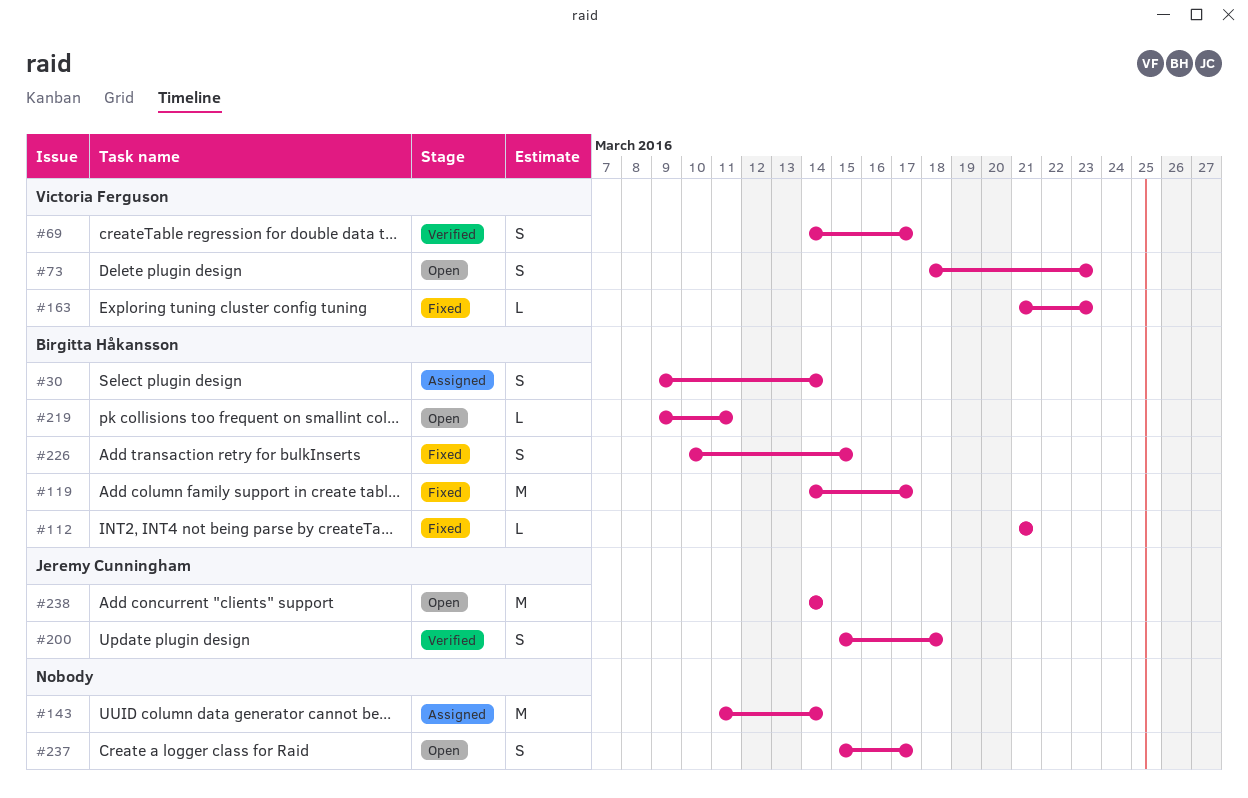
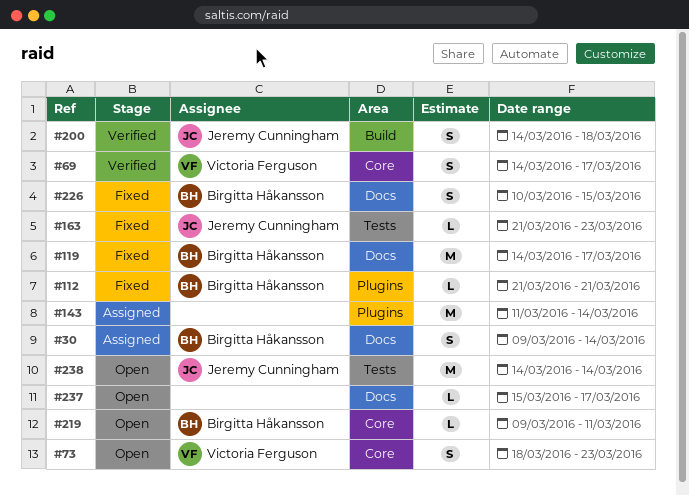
#163, owner: Victoria Ferguson -> Jeremy Cunningham
#200, start: Mar 15 -> Mar 14
#237, estimate: S -> L

